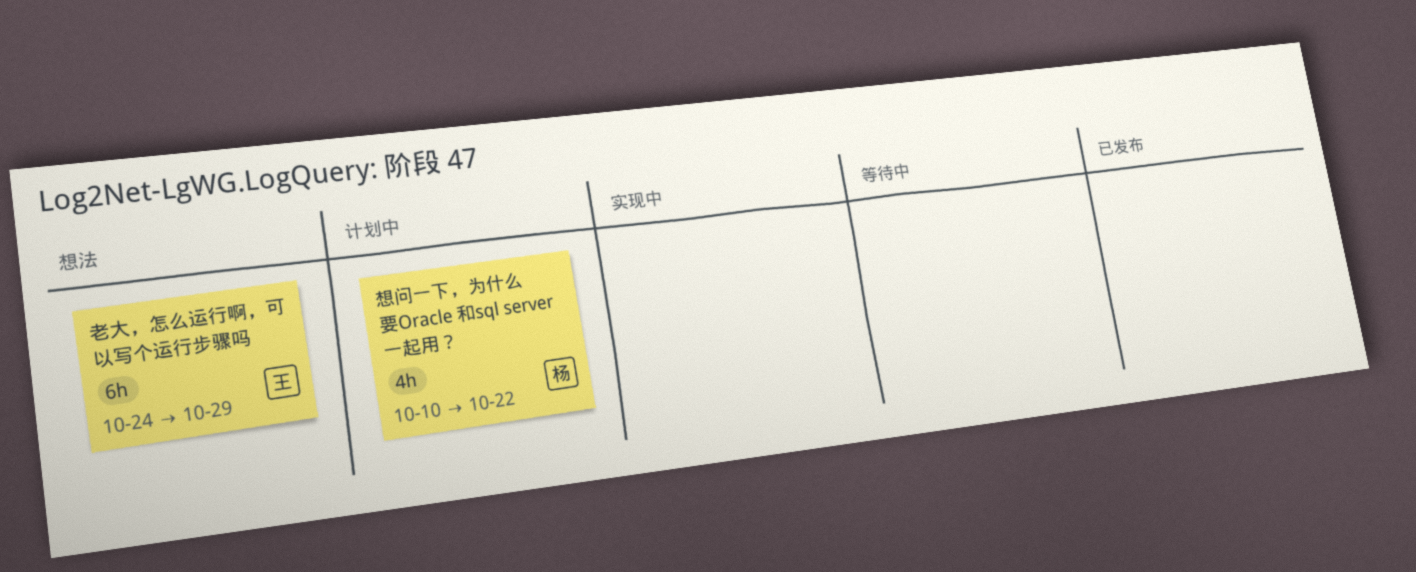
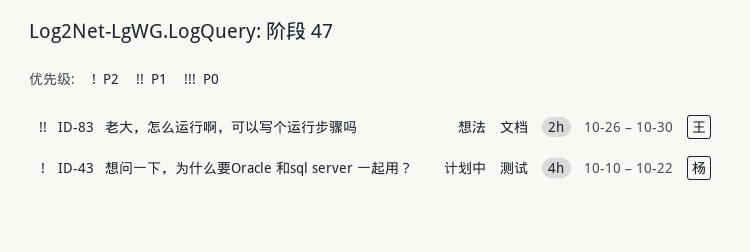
老大，怎么运行啊，可以写个运行步骤吗, estimate: 6h -> 2h
老大，怎么运行啊，可以写个运行步骤吗, start: Oct 24 -> Oct 26
老大，怎么运行啊，可以写个运行步骤吗, due: Oct 29 -> Oct 30

